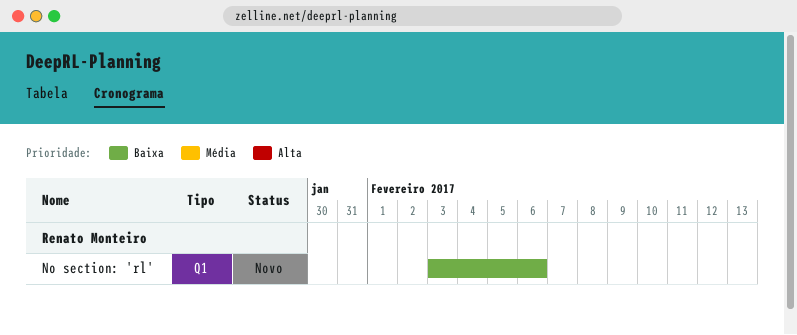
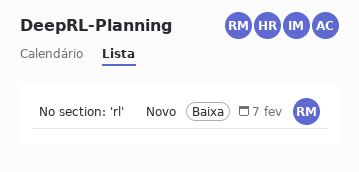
No section: 'rl', due: Feb 6 -> Feb 7

